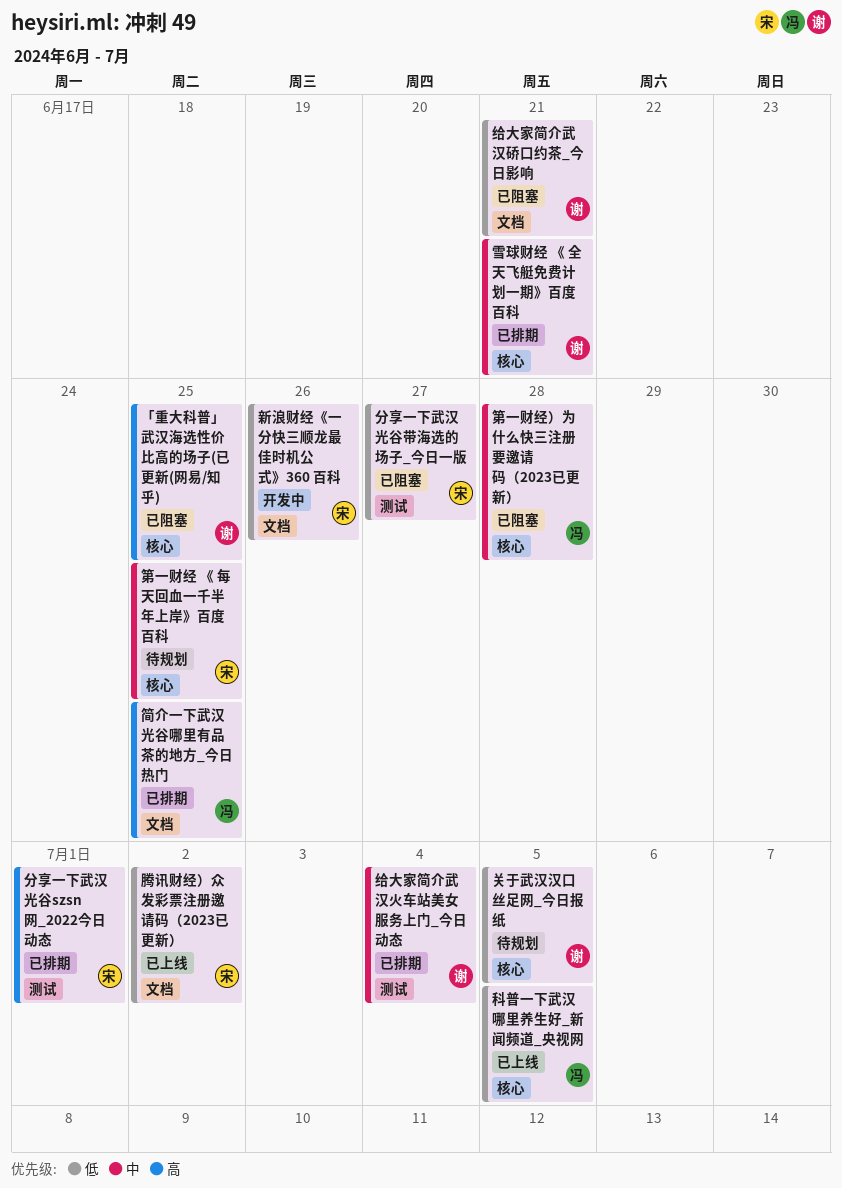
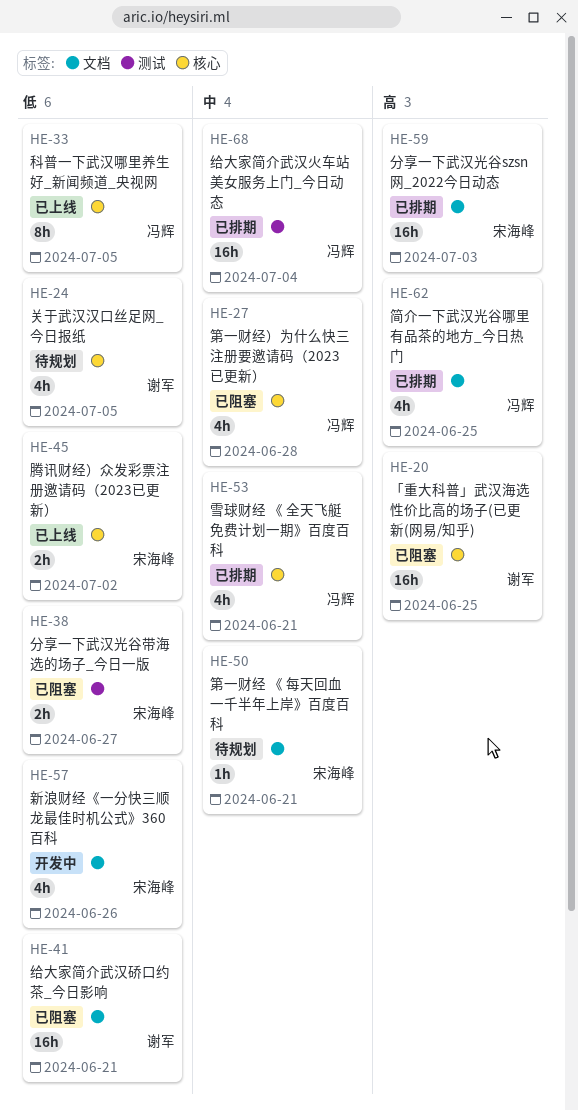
分享一下武汉光谷szsn网_2022今日动态, label: 测试 -> 文档
分享一下武汉光谷szsn网_2022今日动态, due: Jul 1 -> Jul 3
第一财经 《 每天回血一千半年上岸》百度百科, label: 核心 -> 文档
第一财经 《 每天回血一千半年上岸》百度百科, due: Jun 25 -> Jun 21
给大家简介武汉火车站美女服务上门_今日动态, owner: 谢军 -> 冯辉
腾讯财经）众发彩票注册邀请码（2023已更新）, label: 文档 -> 核心
雪球财经 《 全天飞艇免费计划一期》百度百科, owner: 谢军 -> 冯辉

